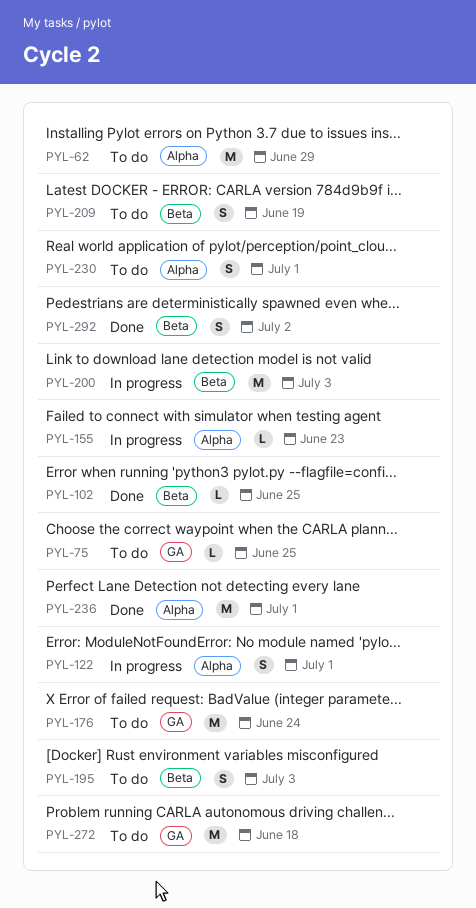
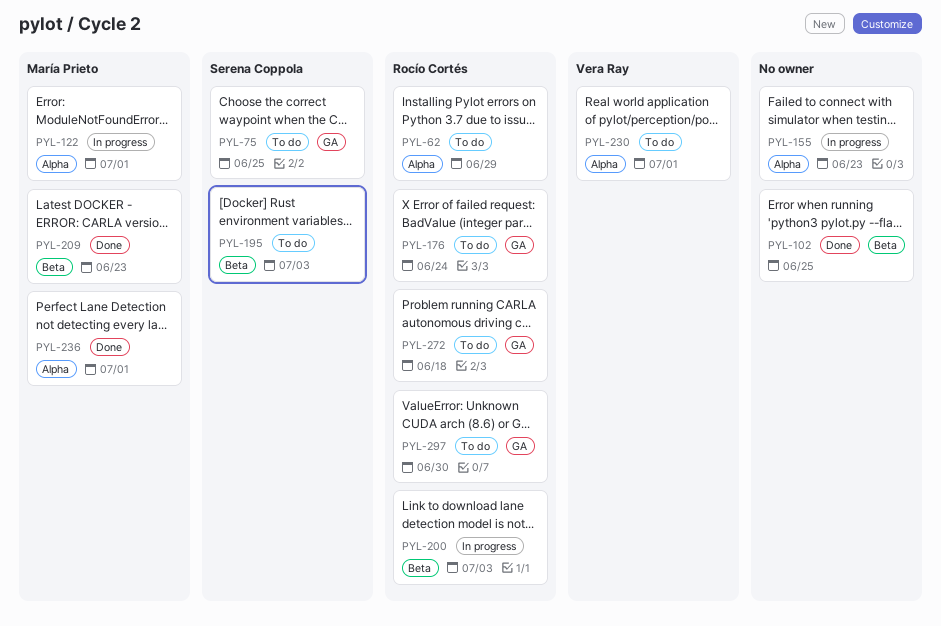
PYL-209, status: To do -> Done
PYL-209, due: Jun 19 -> Jun 23
PYL-292: present -> none
PYL-297: none -> present

